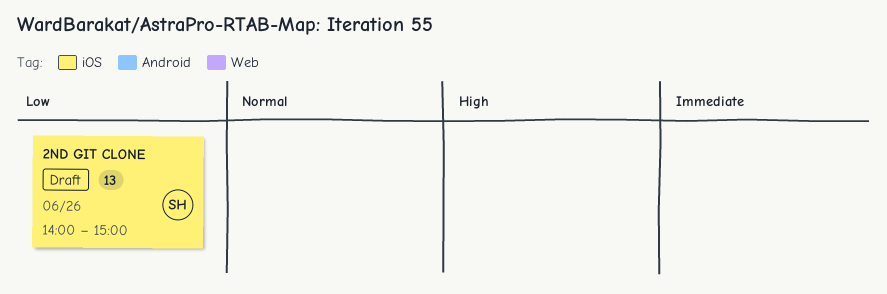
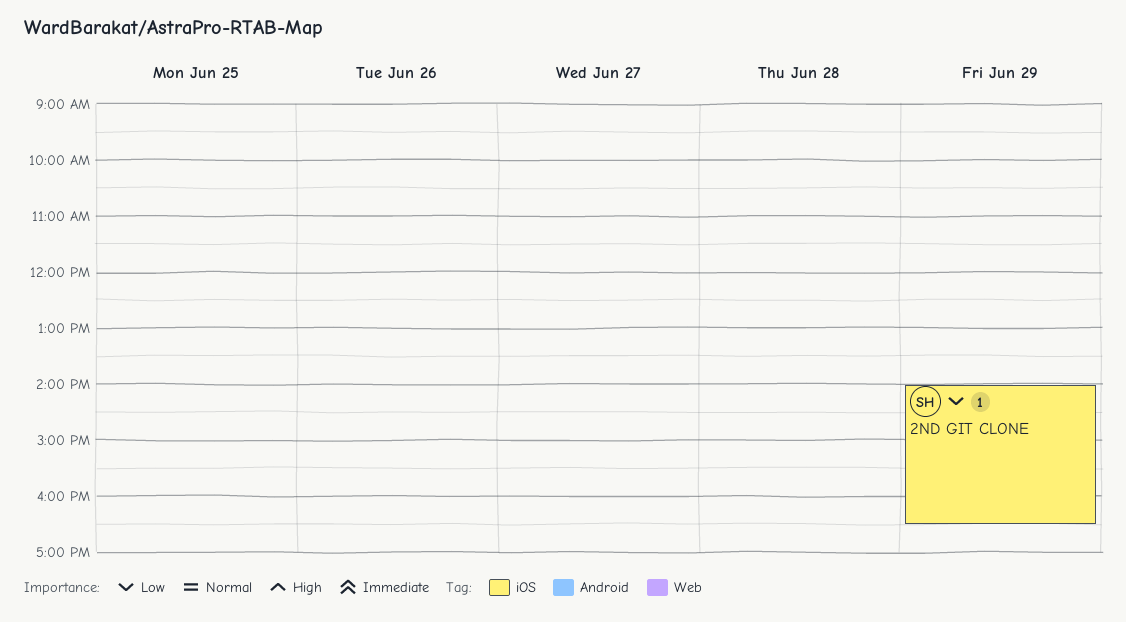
2ND GIT CLONE, estimate: 13 -> 1
2ND GIT CLONE, day: Jun 26 -> Jun 29
2ND GIT CLONE, ends: 15:00 -> 16:30

